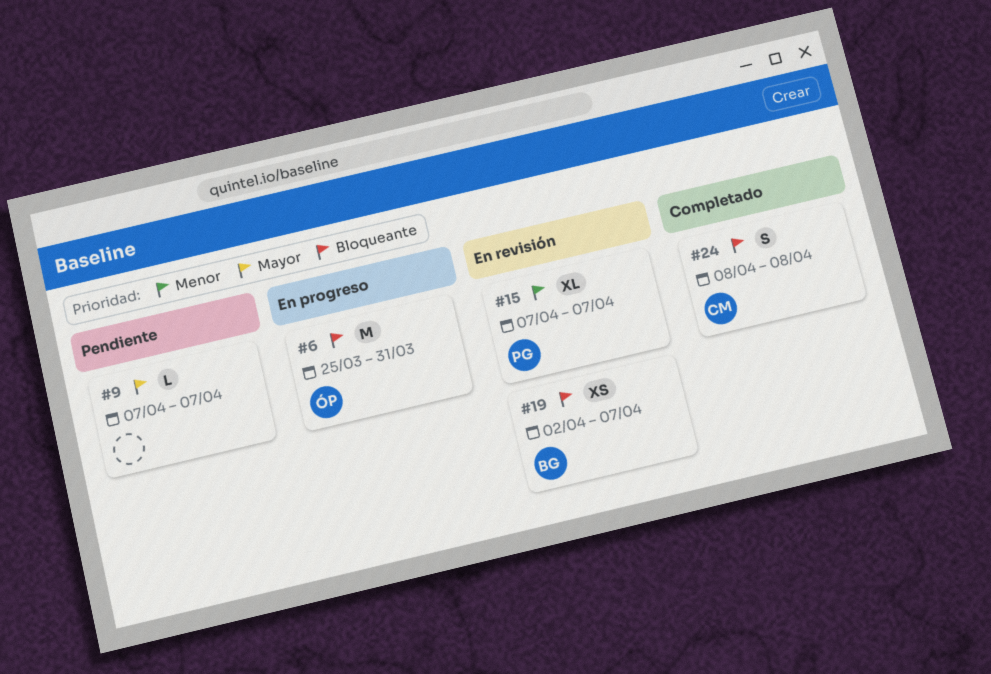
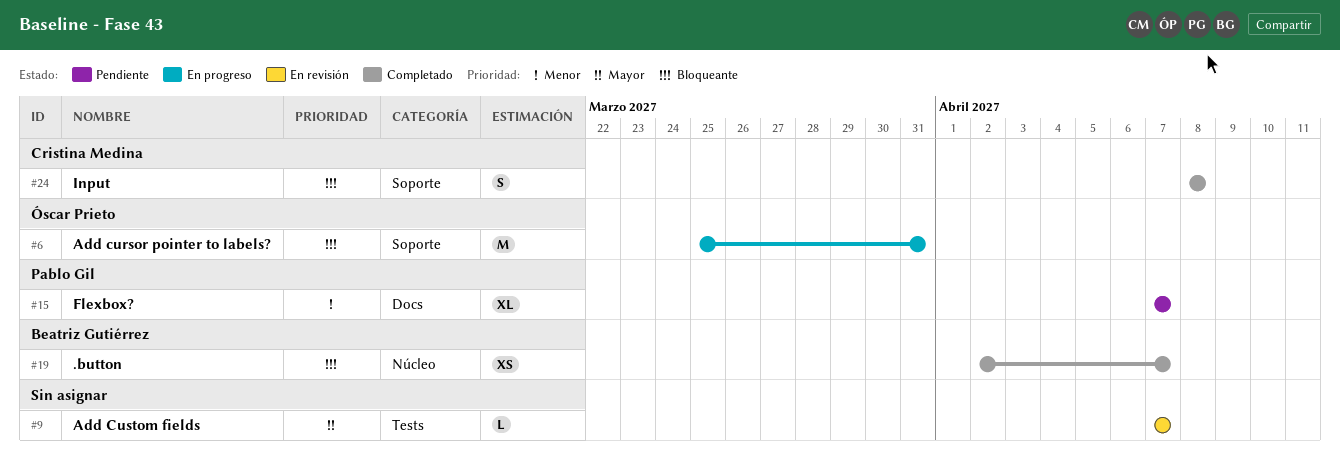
#9, status: Pendiente -> En revisión
#15, status: En revisión -> Pendiente
#19, status: En revisión -> Completado

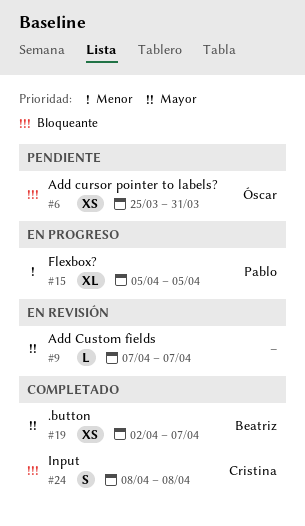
#6, status: En progreso -> Pendiente
#6, estimate: M -> XS
#15, status: Pendiente -> En progreso
#15, start: Apr 7 -> Apr 5
#15, due: Apr 7 -> Apr 5
#19, priority: Bloqueante -> Mayor

